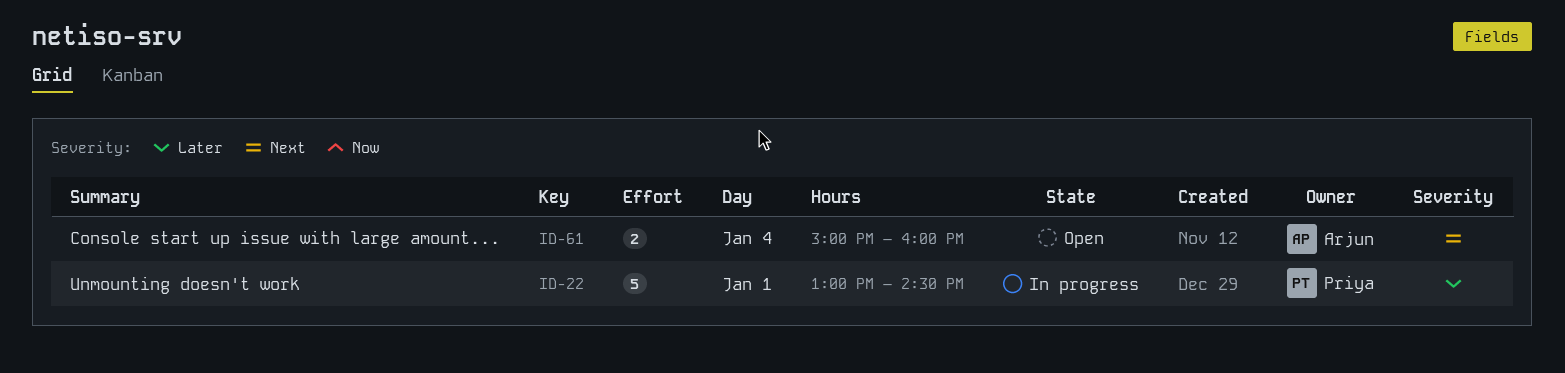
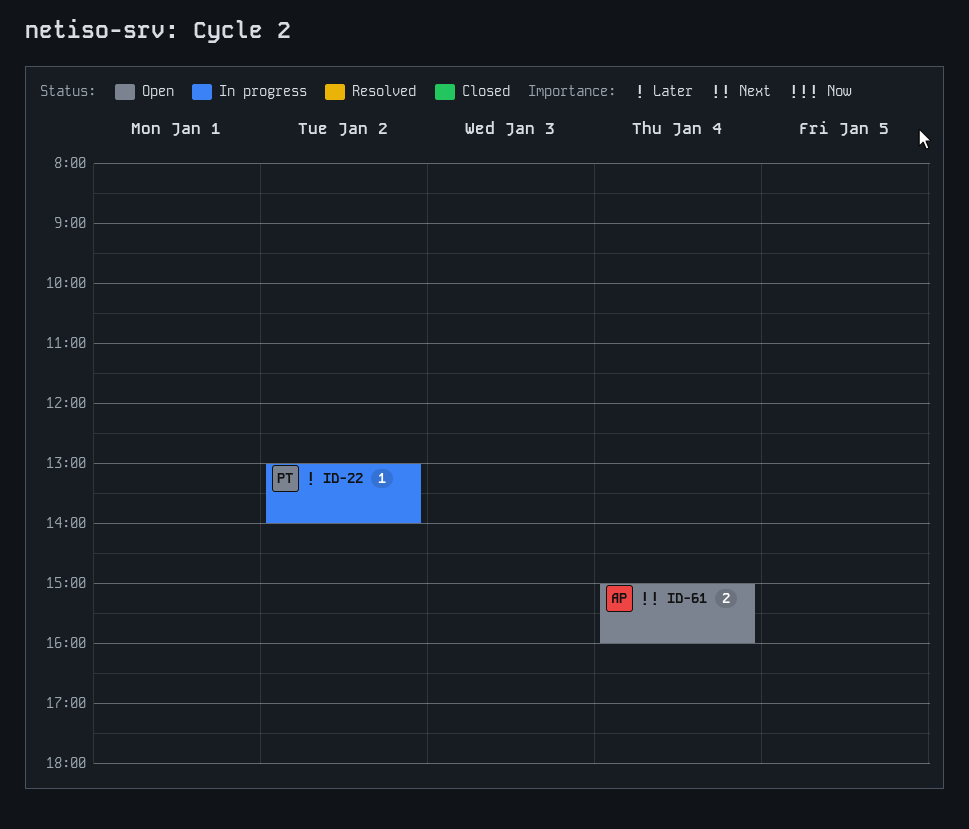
ID-22, estimate: 5 -> 1
ID-22, day: Jan 1 -> Jan 2
ID-22, ends: 14:30 -> 14:00

